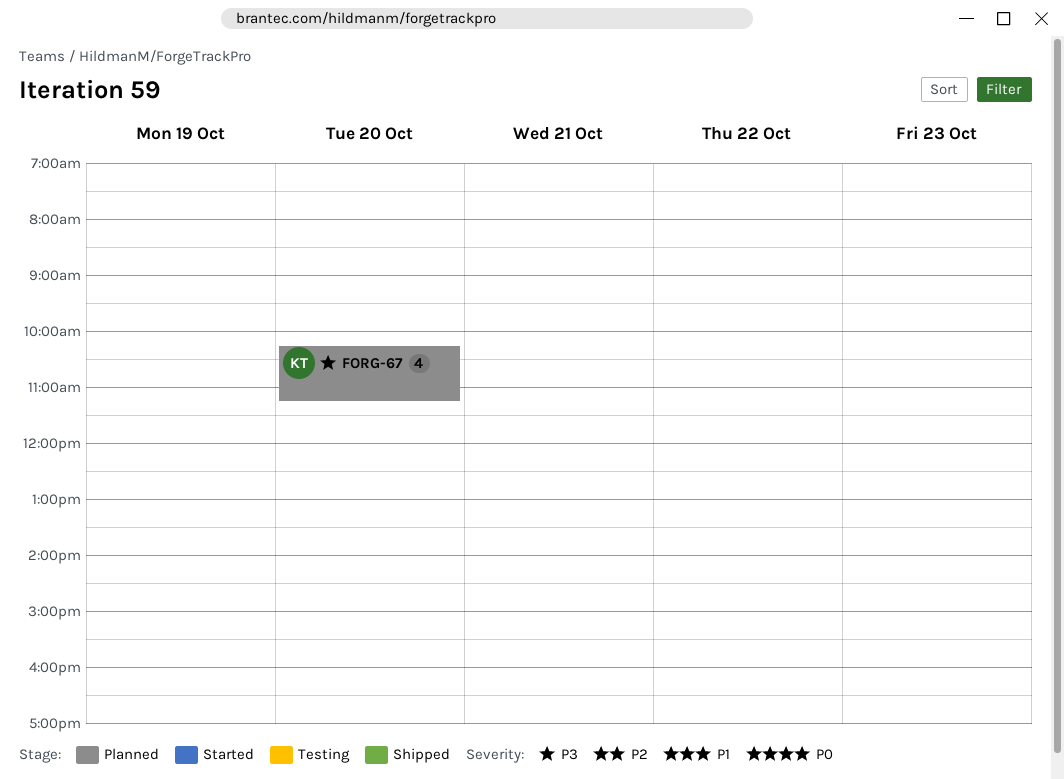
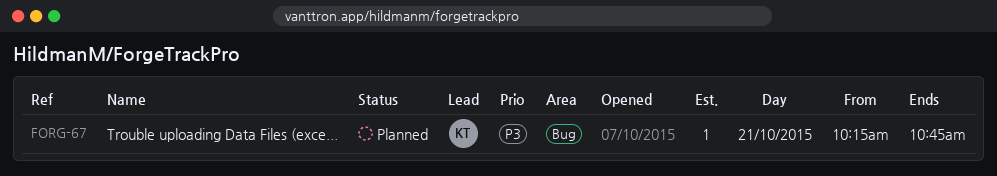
FORG-67, estimate: 4 -> 1
FORG-67, day: Oct 20 -> Oct 21
FORG-67, ends: 11:15 -> 10:45

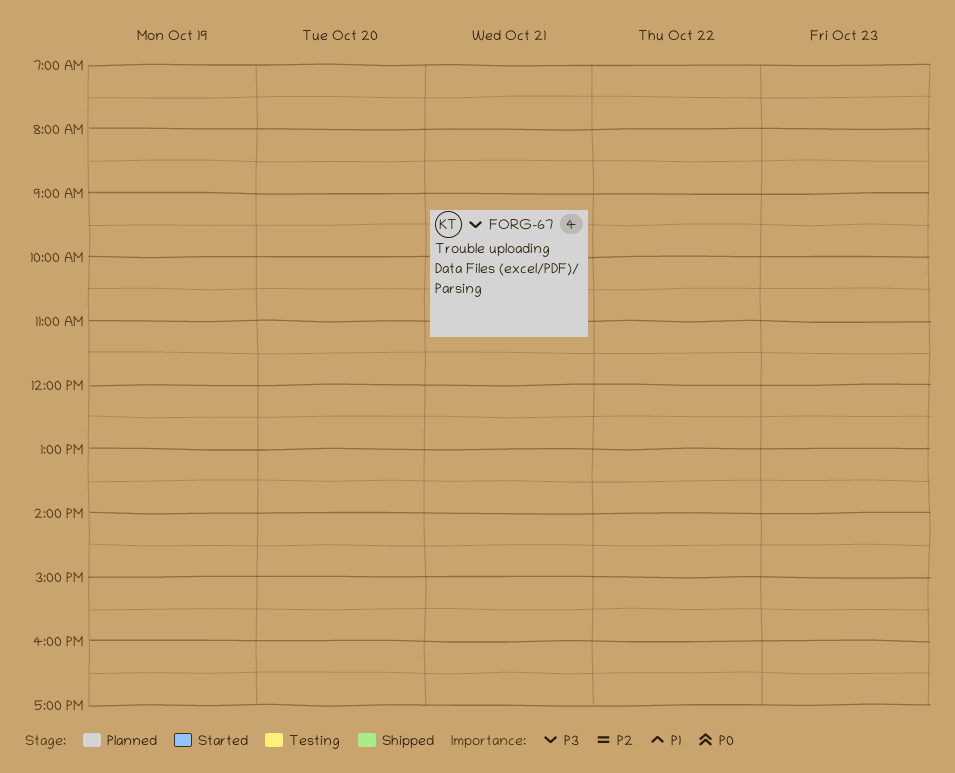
FORG-67, estimate: 1 -> 4
FORG-67, begins: 10:15 -> 09:15
FORG-67, ends: 10:45 -> 11:15

